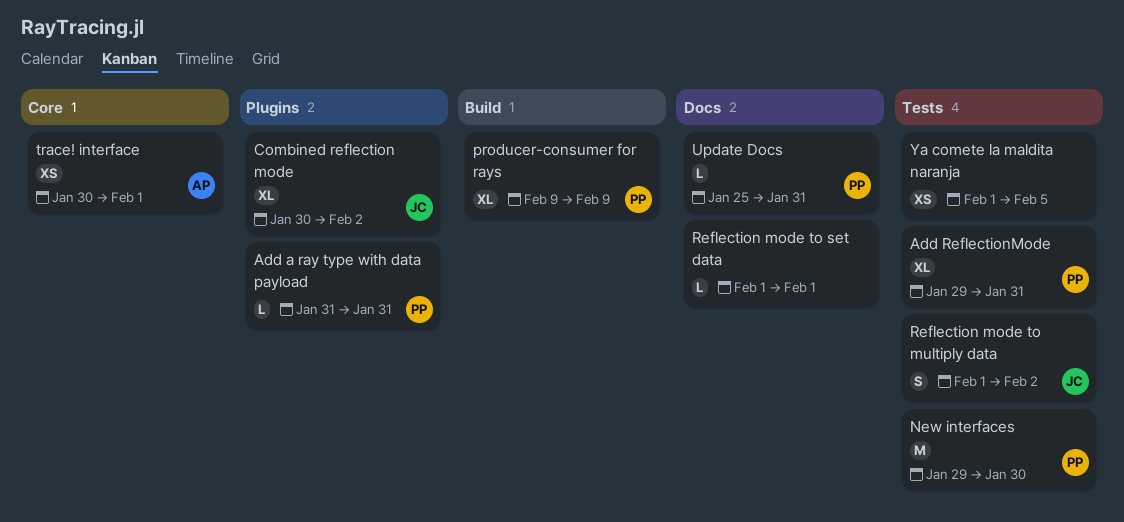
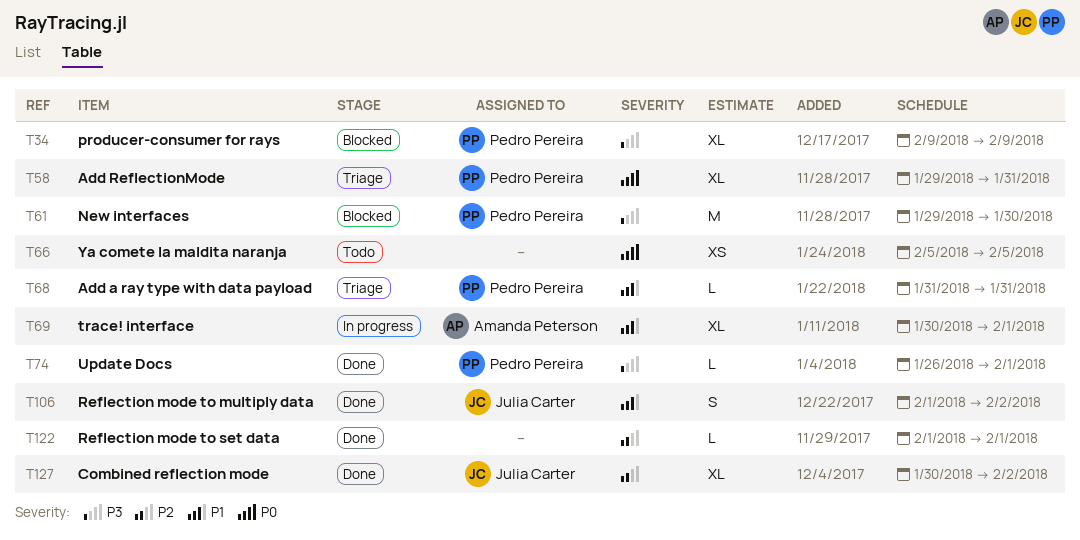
trace! interface, estimate: XS -> XL
Update Docs, start: Jan 25 -> Jan 26
Update Docs, due: Jan 31 -> Feb 1
Ya comete la maldita naranja, start: Feb 1 -> Feb 5

